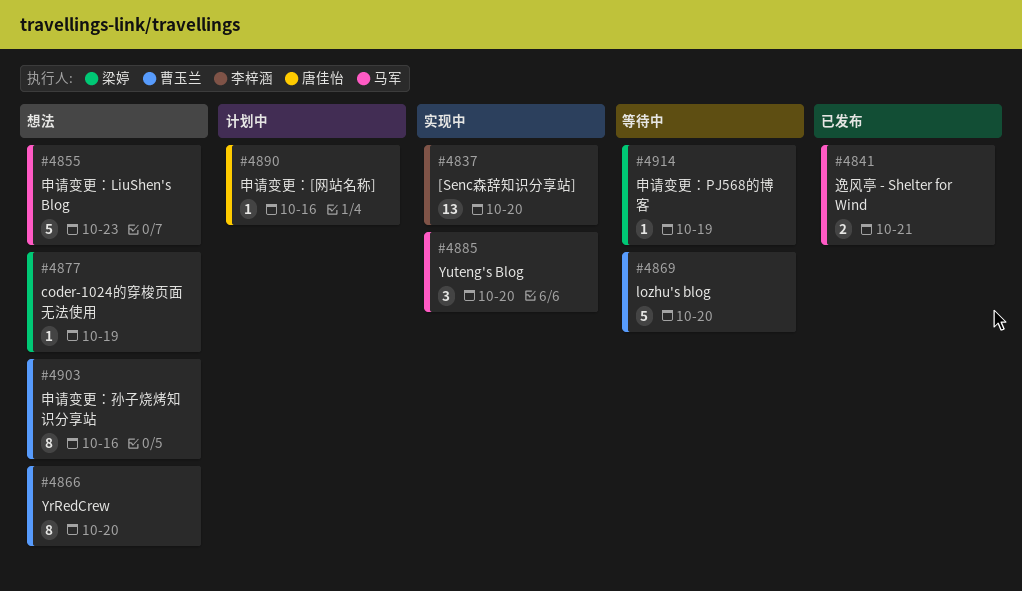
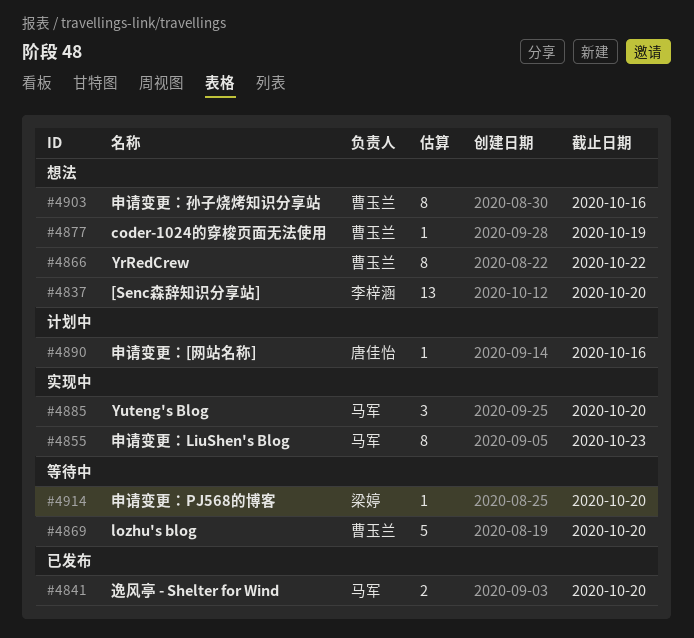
#4837, status: 实现中 -> 想法
#4841, due: Oct 21 -> Oct 20
#4855, status: 想法 -> 实现中
#4855, estimate: 5 -> 8
#4866, due: Oct 20 -> Oct 22
#4877, owner: 梁婷 -> 曹玉兰
#4914, due: Oct 19 -> Oct 20

